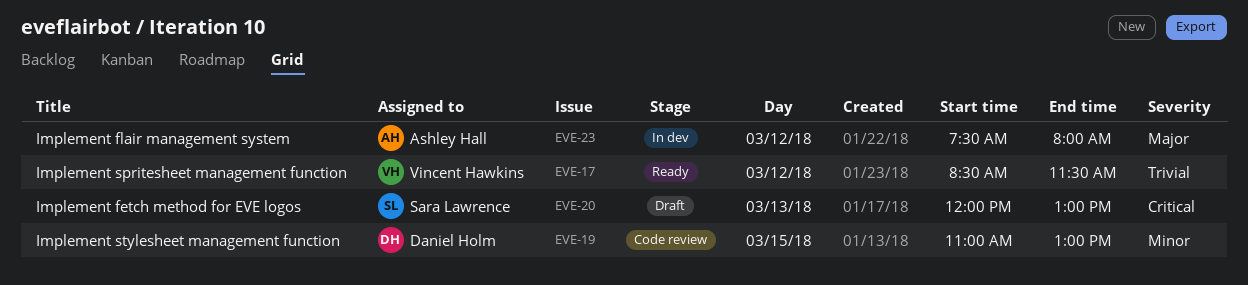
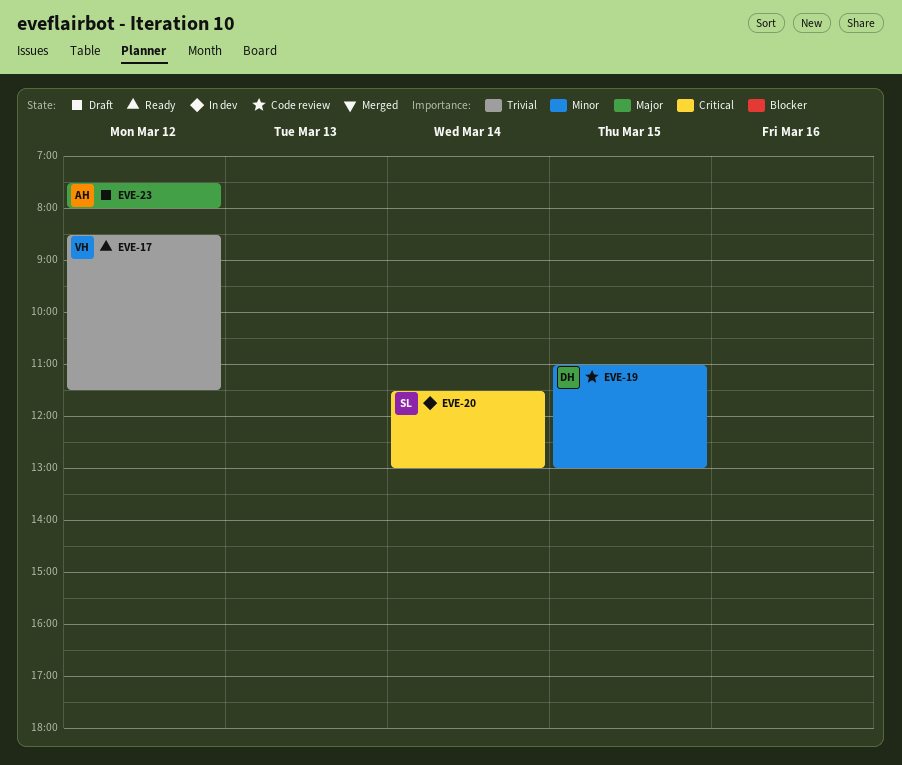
EVE-20, status: Draft -> In dev
EVE-20, day: Mar 13 -> Mar 14
EVE-20, begins: 12:00 -> 11:30
EVE-23, status: In dev -> Draft

